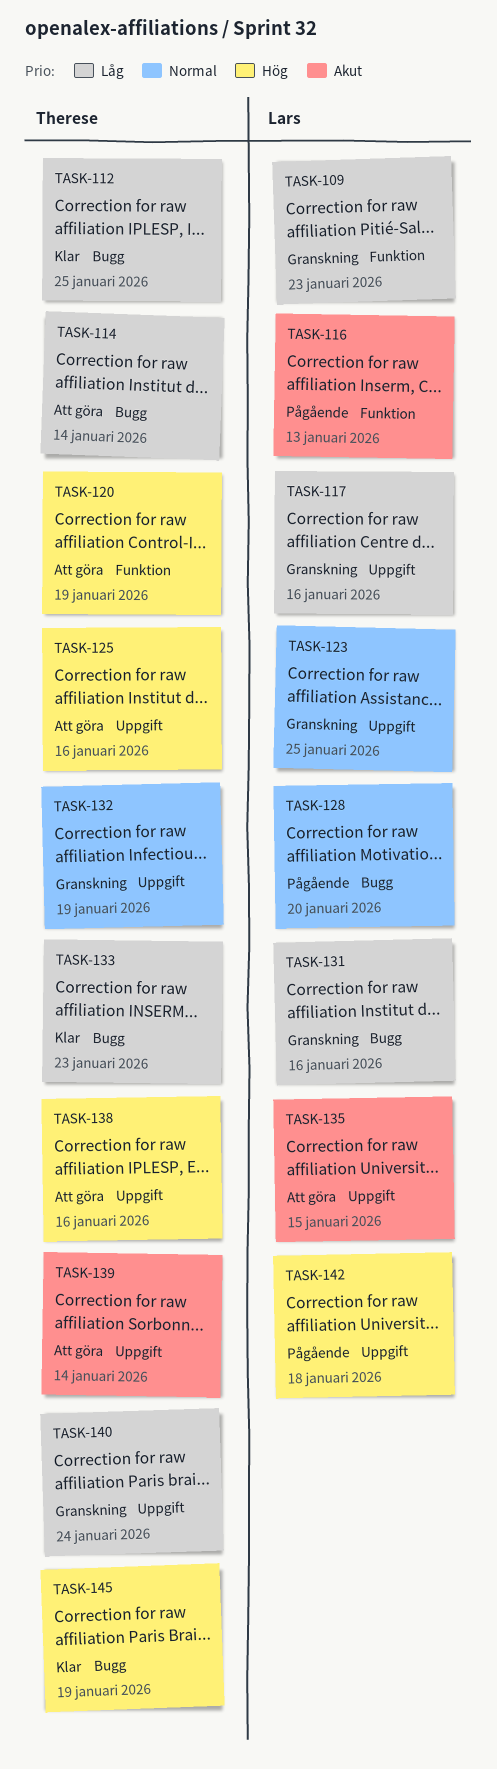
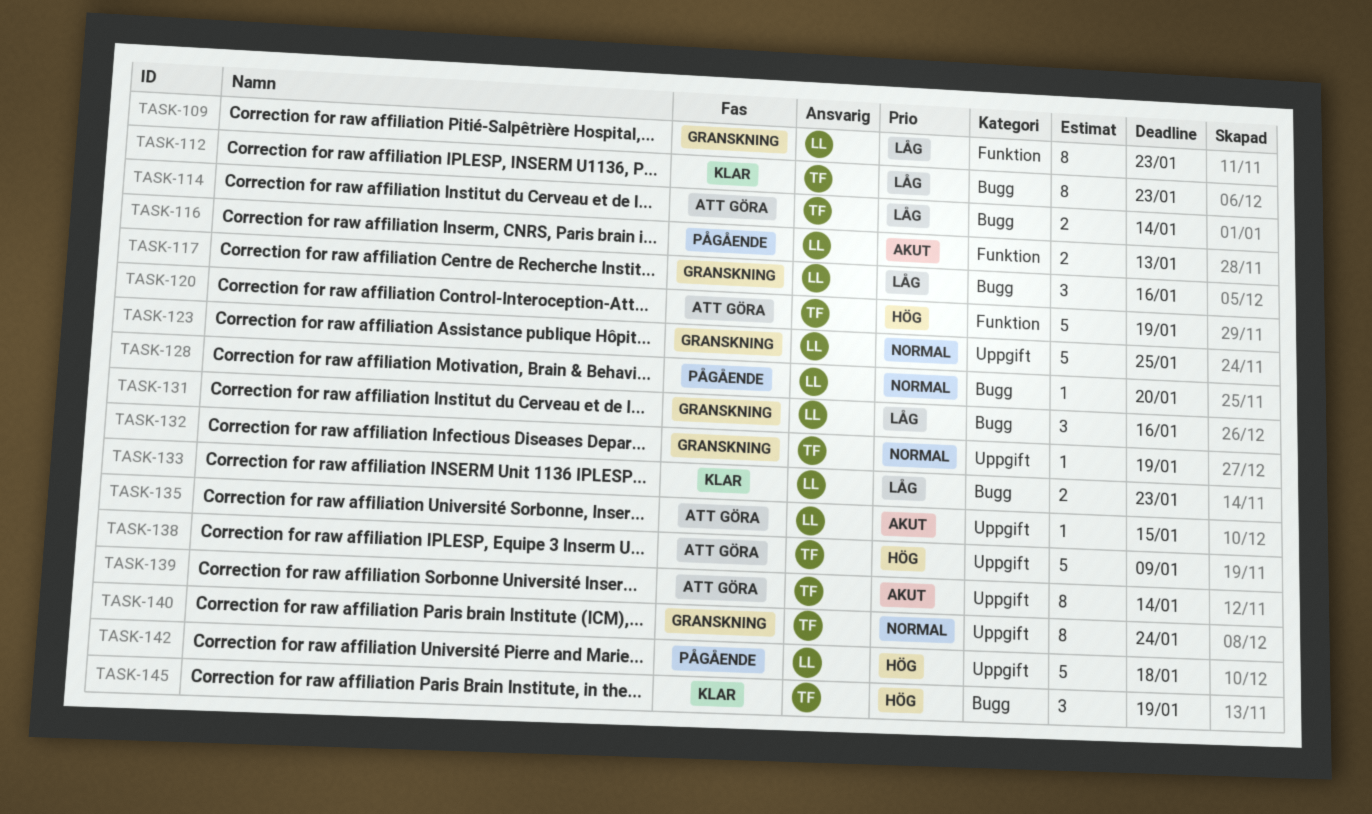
TASK-112, due: Jan 25 -> Jan 23
TASK-117, label: Uppgift -> Bugg
TASK-125: present -> none
TASK-133, owner: Therese -> Lars
TASK-138, due: Jan 16 -> Jan 9
TASK-140, priority: Låg -> Normal

